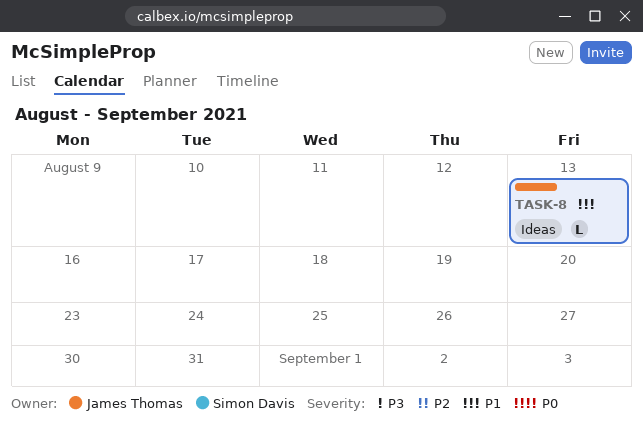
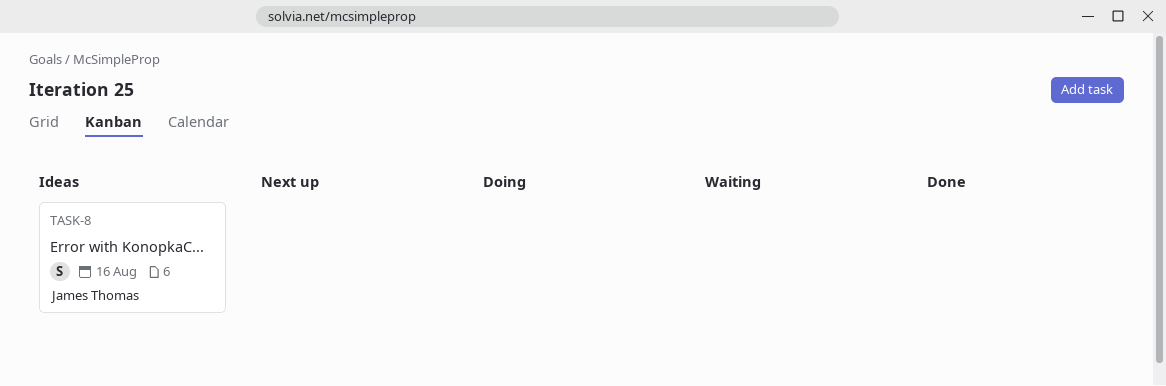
TASK-8, estimate: L -> S
TASK-8, due: Aug 13 -> Aug 16

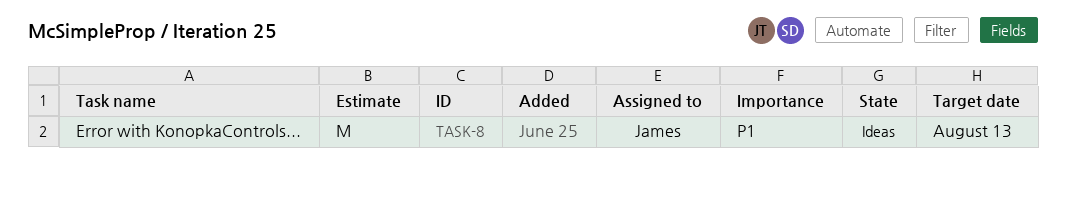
TASK-8, estimate: S -> M
TASK-8, due: Aug 16 -> Aug 13

